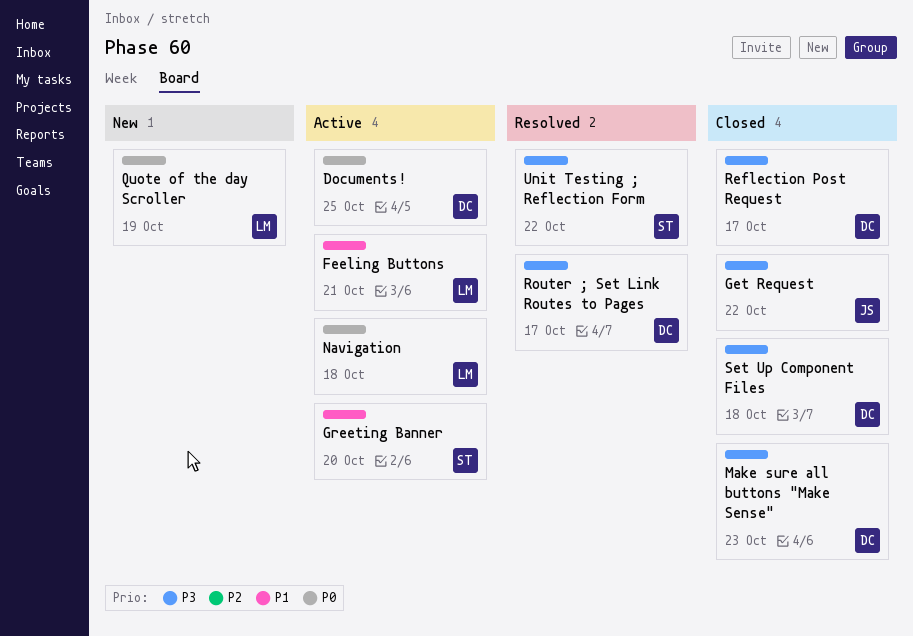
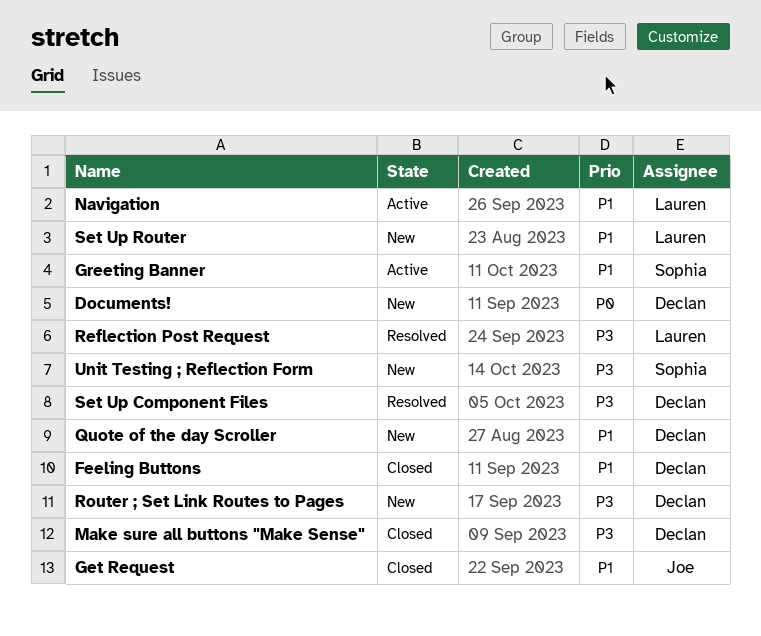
Documents!, status: Active -> New
Feeling Buttons, status: Active -> Closed
Feeling Buttons, owner: Lauren -> Declan
Get Request, priority: P3 -> P1
Navigation, priority: P0 -> P1
Quote of the day Scroller, owner: Lauren -> Declan
Quote of the day Scroller, priority: P0 -> P1
Reflection Post Request, status: Closed -> Resolved
Reflection Post Request, owner: Declan -> Lauren
Router ; Set Link Routes to Pages, status: Resolved -> New
Set Up Component Files, status: Closed -> Resolved
Set Up Router: none -> present
Unit Testing ; Reflection Form, status: Resolved -> New

